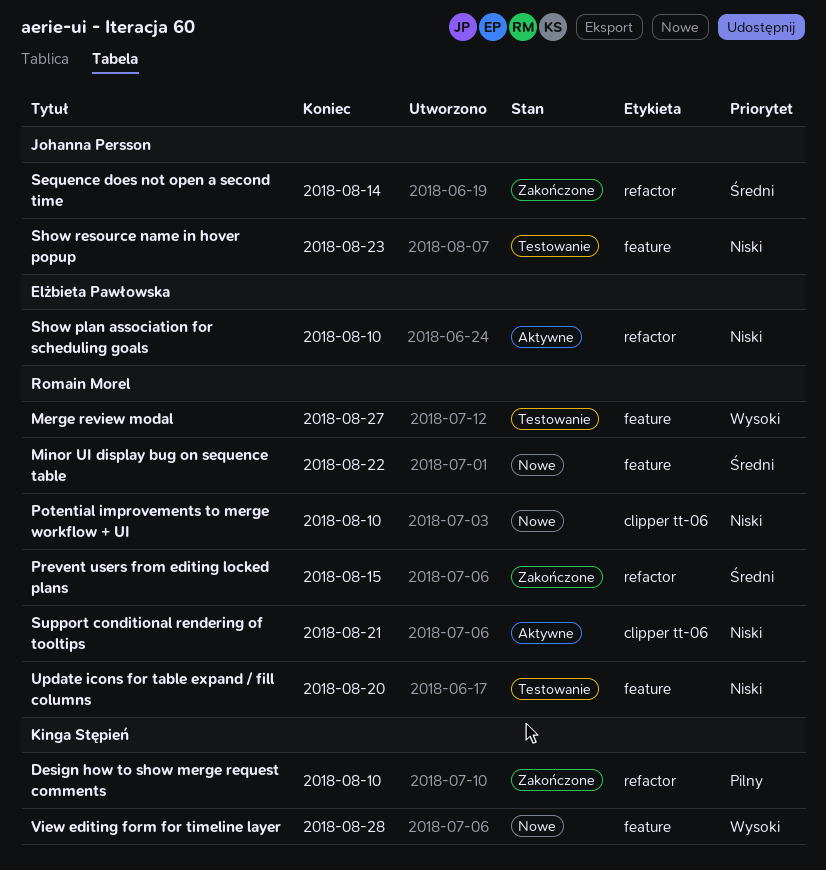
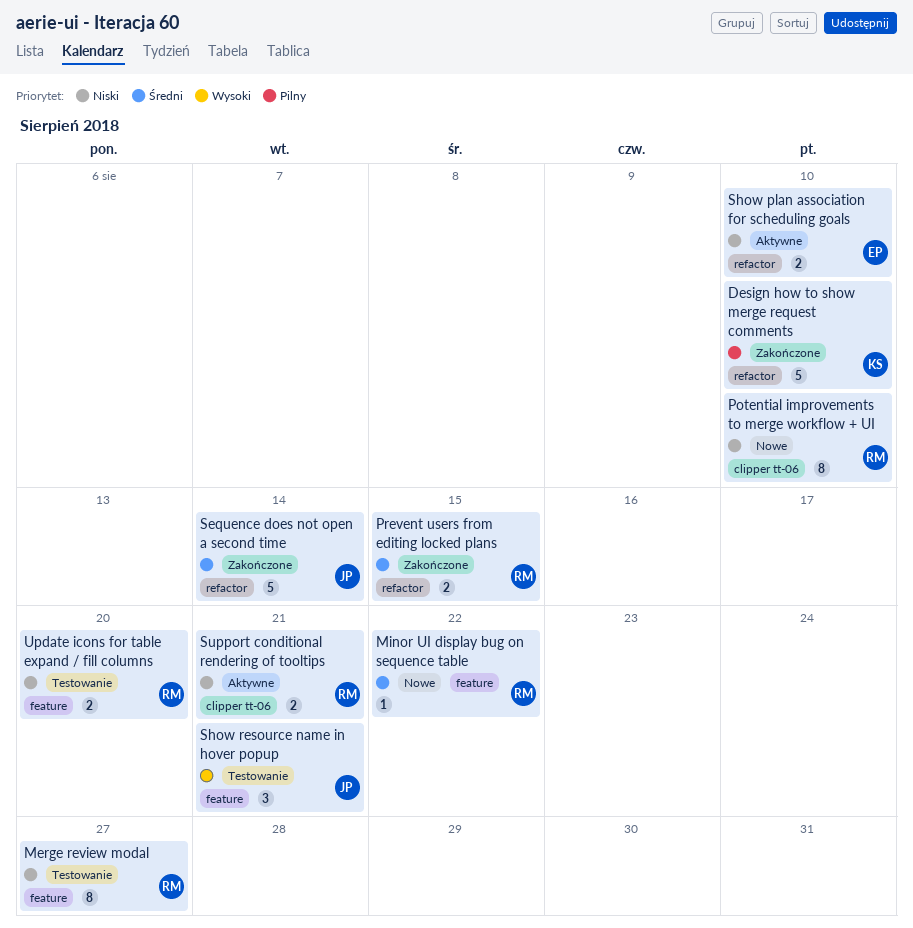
Merge review modal, priority: Wysoki -> Niski
Show resource name in hover popup, priority: Niski -> Wysoki
Show resource name in hover popup, due: Aug 23 -> Aug 21
View editing form for timeline layer: present -> none

